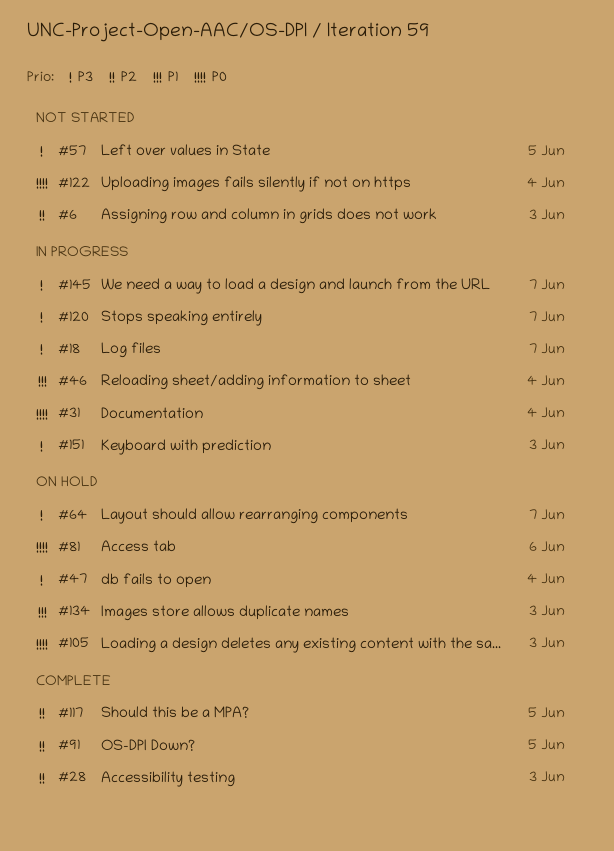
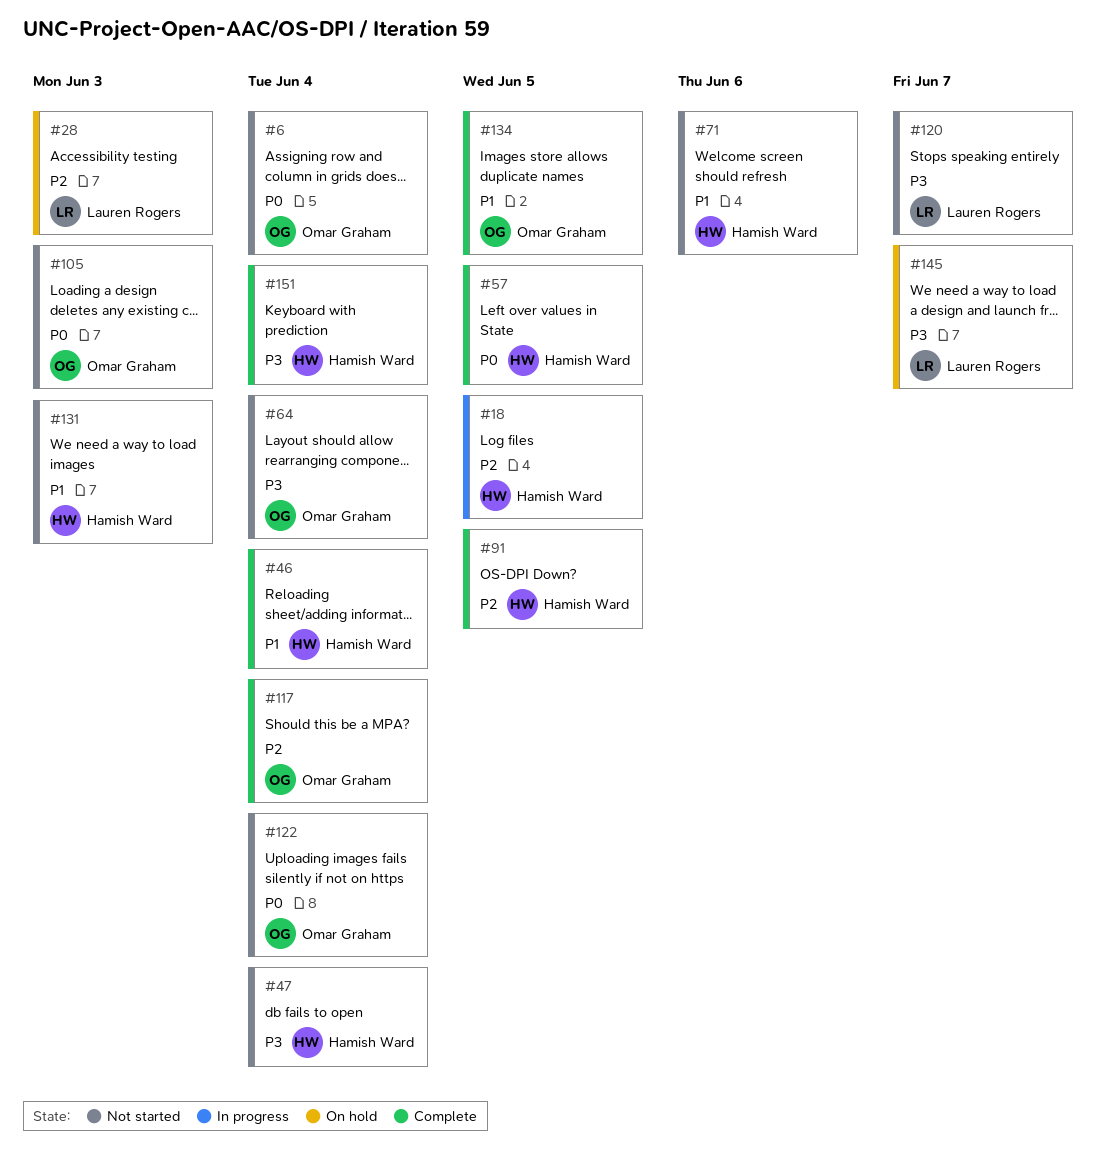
#6, priority: P2 -> P0
#6, due: Jun 3 -> Jun 4
#18, priority: P3 -> P2
#18, due: Jun 7 -> Jun 5
#28, status: Complete -> On hold
#31: present -> none
#46, status: In progress -> Complete
#47, status: On hold -> Not started
#57, status: Not started -> Complete
#57, priority: P3 -> P0
#64, status: On hold -> Not started
#64, due: Jun 7 -> Jun 4
#71: none -> present
#81: present -> none
#105, status: On hold -> Not started
#117, due: Jun 5 -> Jun 4
#120, status: In progress -> Not started
#131: none -> present
#134, status: On hold -> Complete
#134, due: Jun 3 -> Jun 5
#145, status: In progress -> On hold
#151, status: In progress -> Complete
#151, due: Jun 3 -> Jun 4

